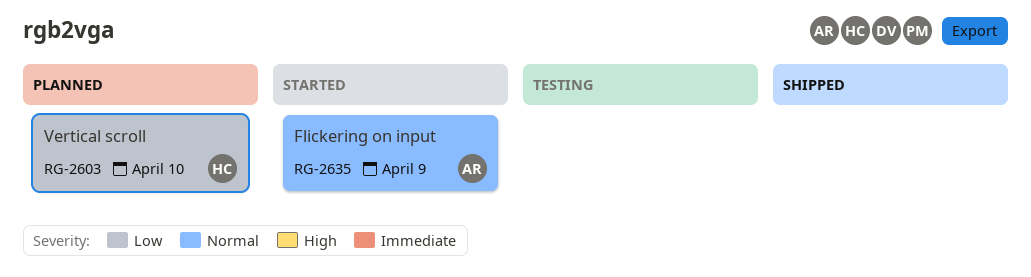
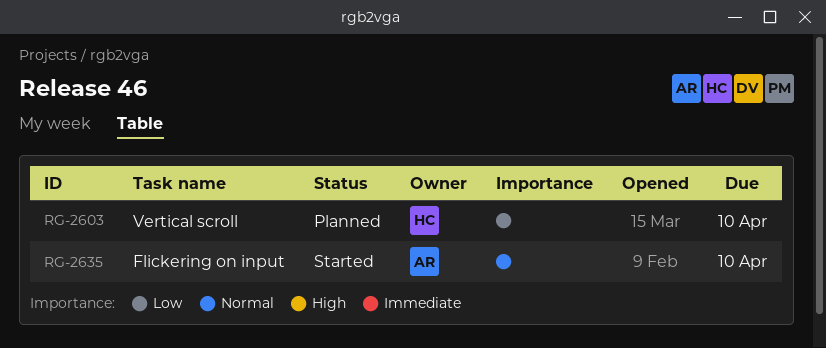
RG-2635, due: Apr 9 -> Apr 10

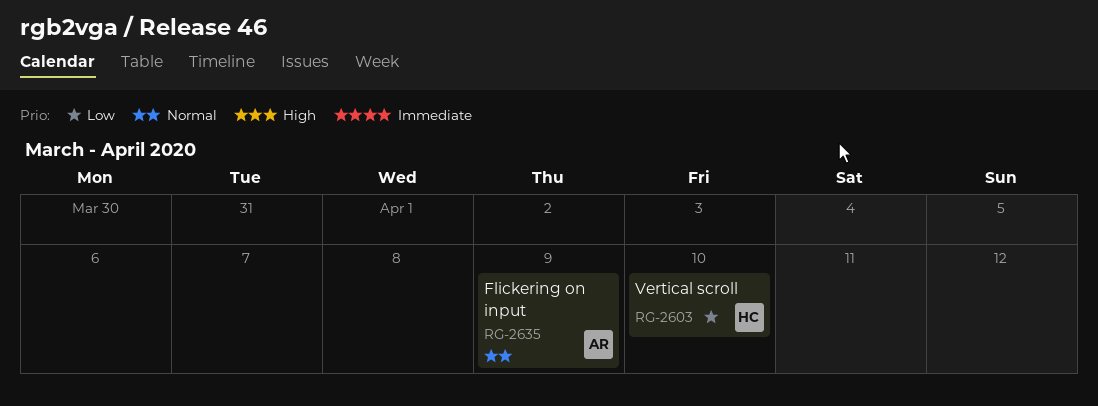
RG-2635, due: Apr 10 -> Apr 9

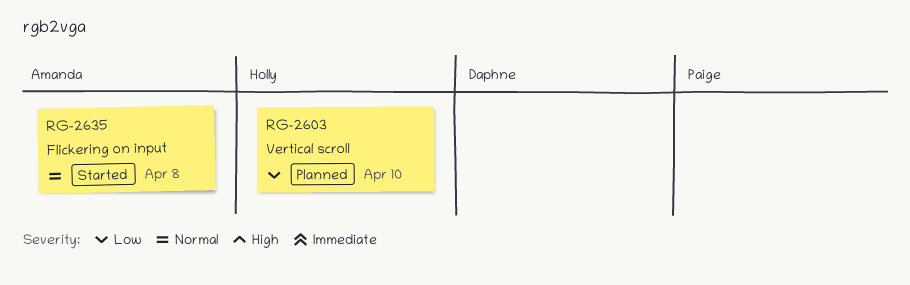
RG-2635, due: Apr 9 -> Apr 8

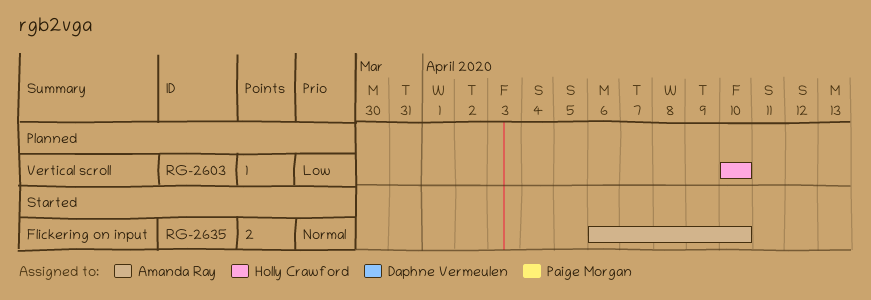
RG-2635, due: Apr 8 -> Apr 10

